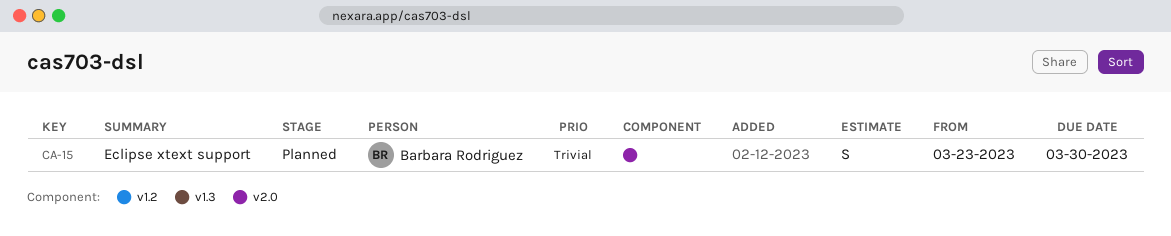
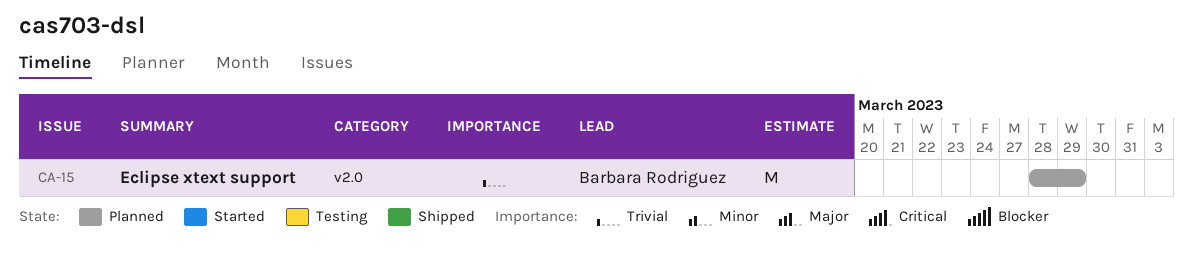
CA-15, estimate: S -> M
CA-15, start: Mar 23 -> Mar 28
CA-15, due: Mar 30 -> Mar 29

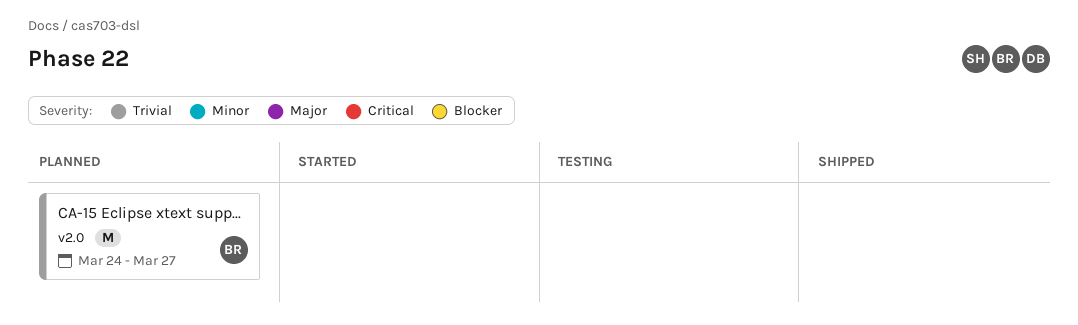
CA-15, start: Mar 28 -> Mar 24
CA-15, due: Mar 29 -> Mar 27

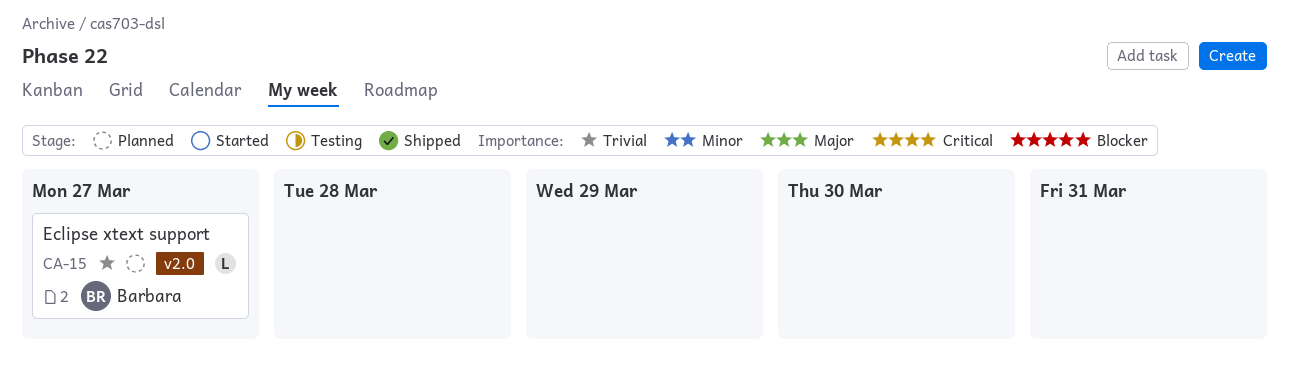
CA-15, estimate: M -> L

